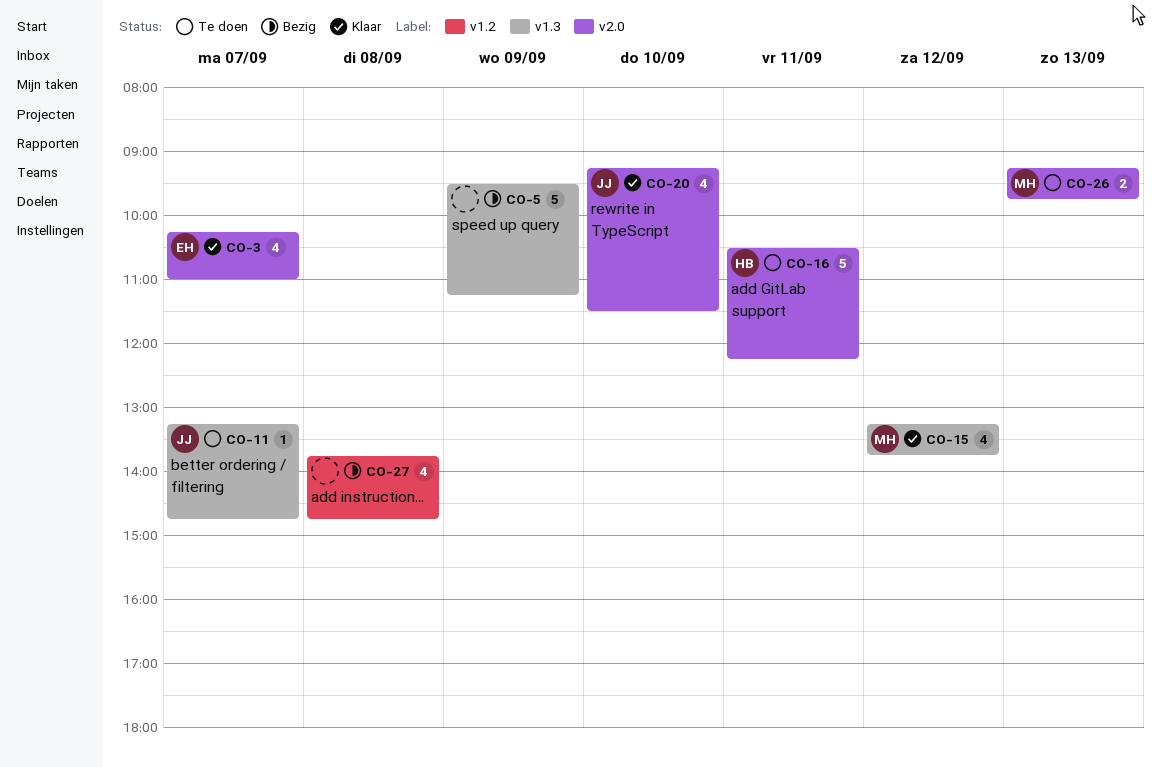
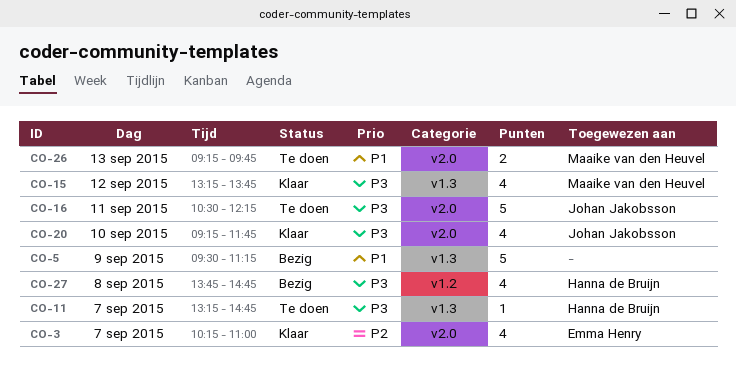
CO-11, owner: Johan Jakobsson -> Hanna de Bruijn
CO-16, owner: Hanna de Bruijn -> Johan Jakobsson
CO-20, ends: 11:30 -> 11:45
CO-27, owner: none -> Hanna de Bruijn

